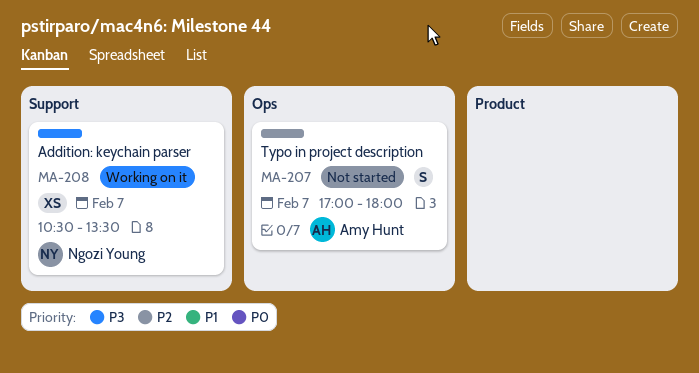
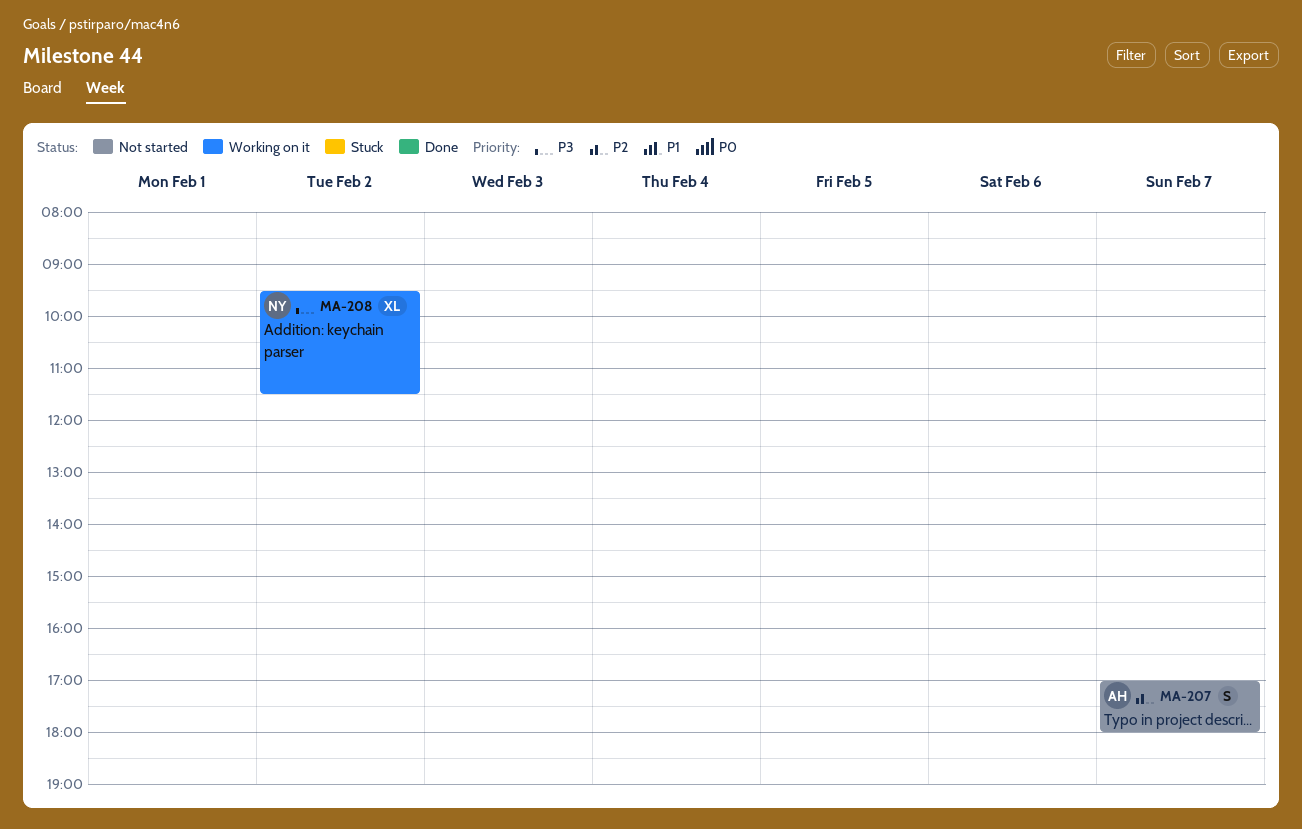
MA-208, estimate: XS -> XL
MA-208, day: Feb 7 -> Feb 2
MA-208, begins: 10:30 -> 09:30
MA-208, ends: 13:30 -> 11:30

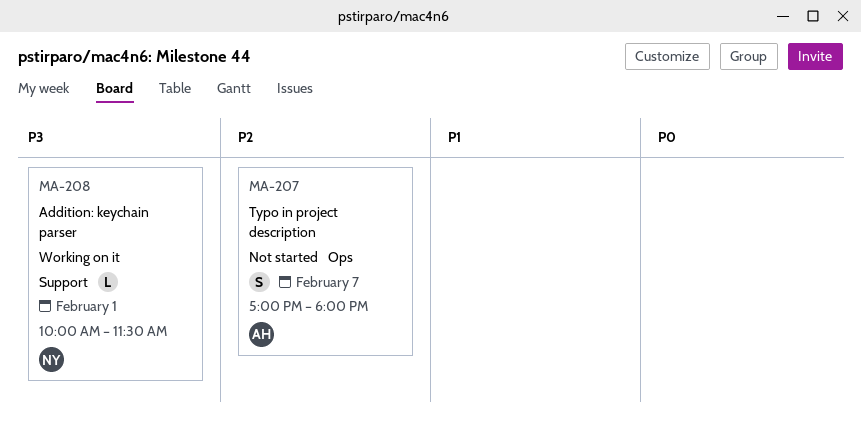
MA-208, estimate: XL -> L
MA-208, day: Feb 2 -> Feb 1
MA-208, begins: 09:30 -> 10:00

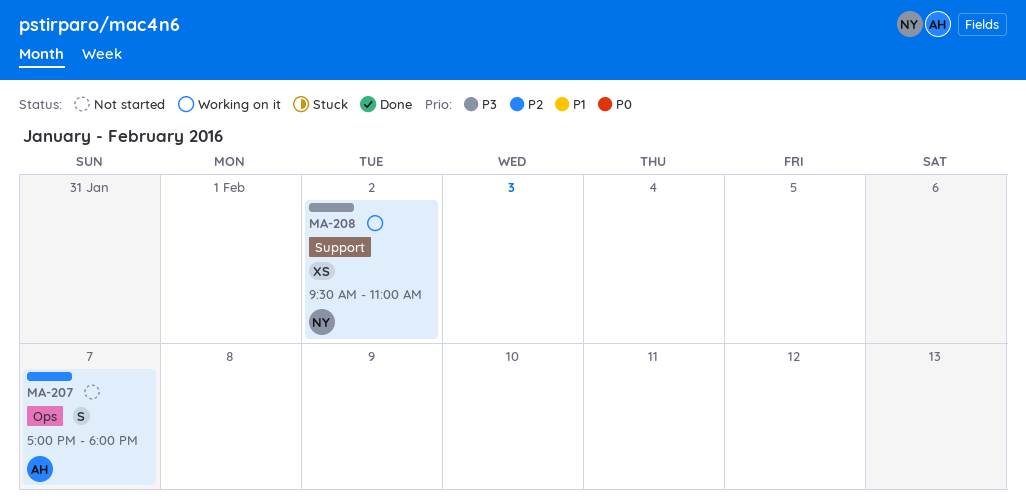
MA-208, estimate: L -> XS
MA-208, day: Feb 1 -> Feb 2
MA-208, begins: 10:00 -> 09:30
MA-208, ends: 11:30 -> 11:00

